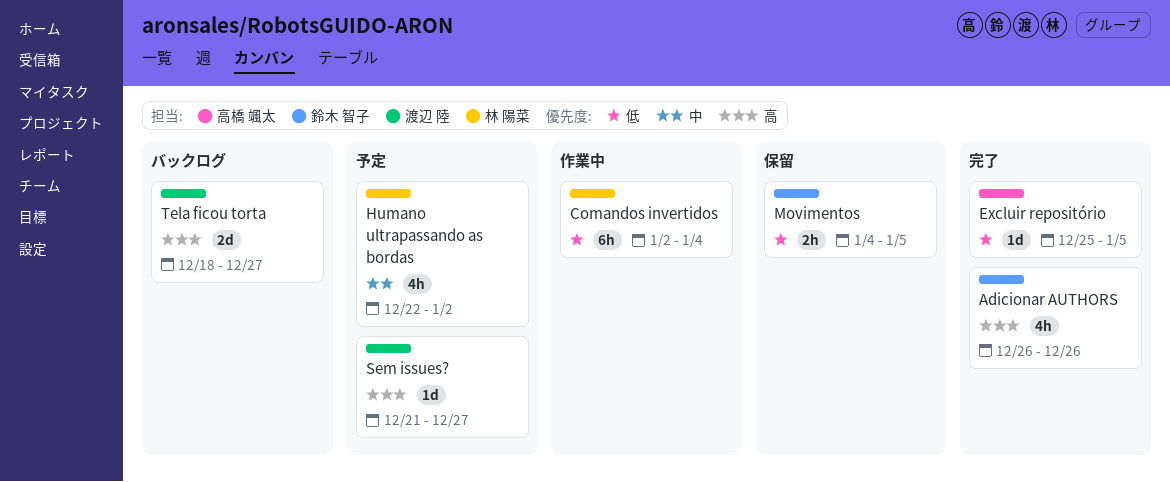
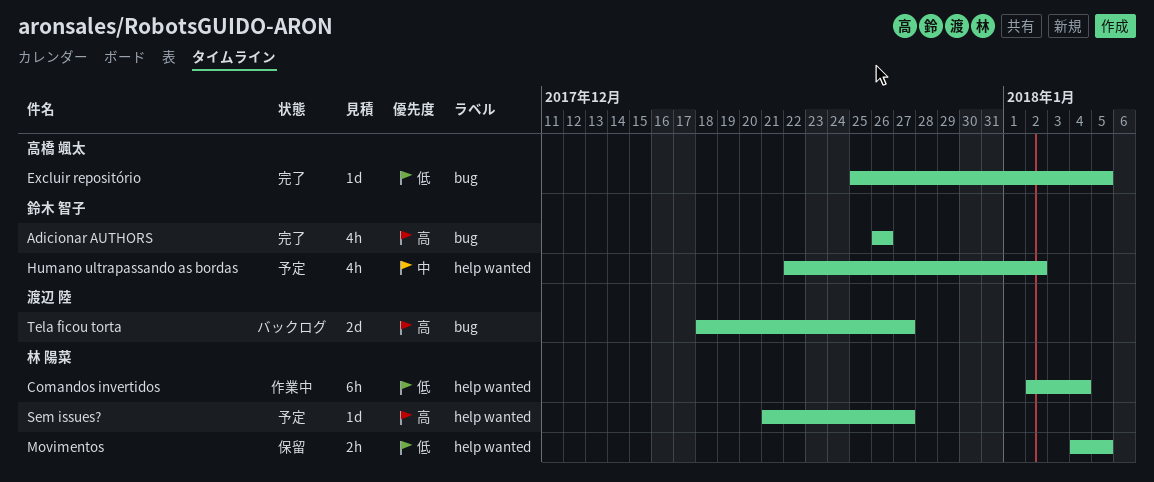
Humano ultrapassando as bordas, owner: 林 陽菜 -> 鈴木 智子
Movimentos, owner: 鈴木 智子 -> 林 陽菜
Sem issues?, owner: 渡辺 陸 -> 林 陽菜

